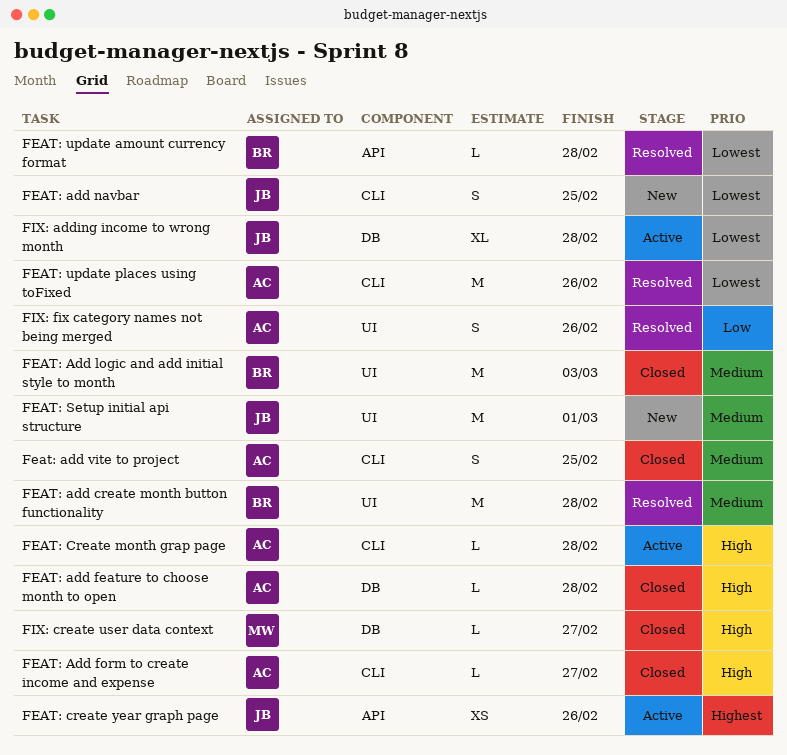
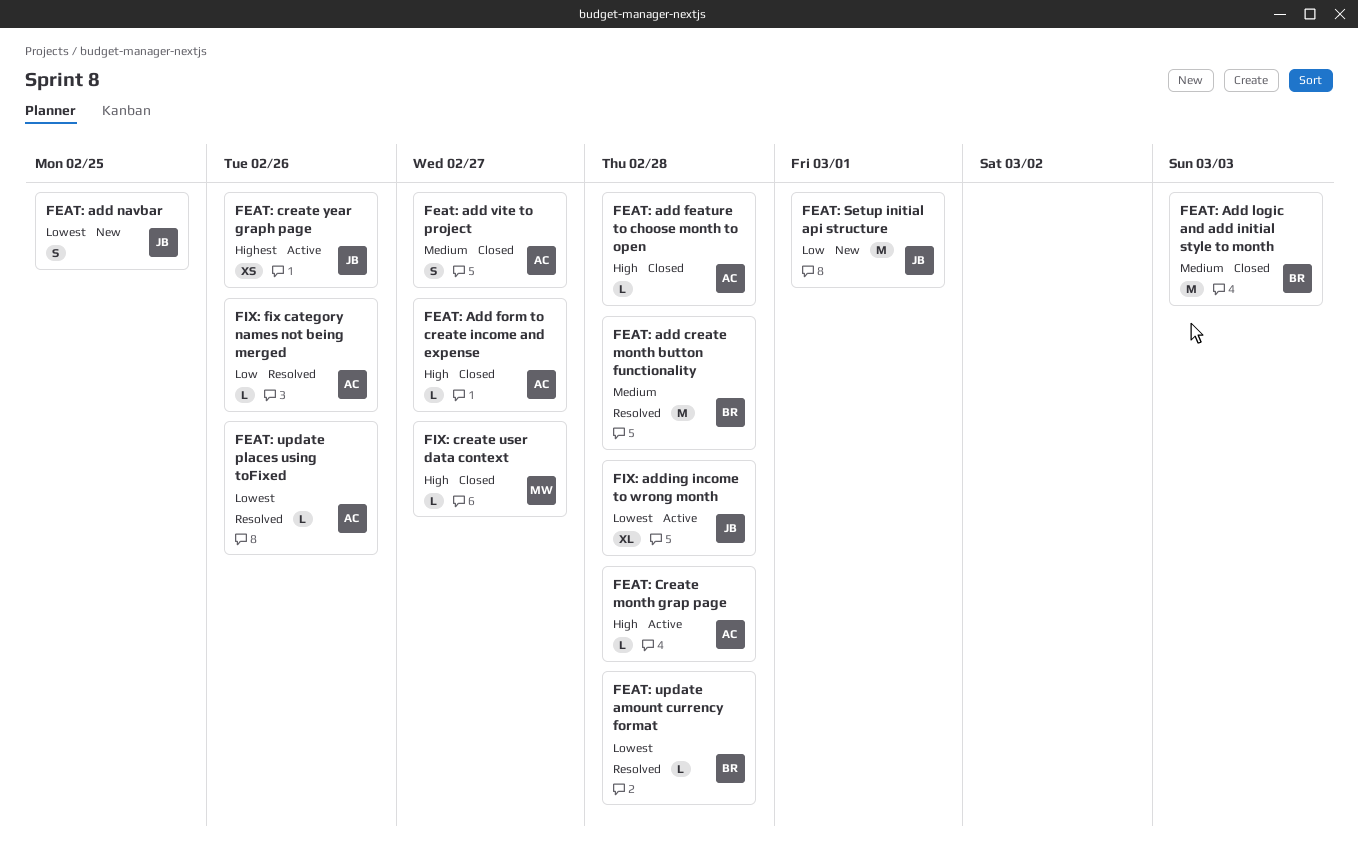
Feat: add vite to project, due: Feb 25 -> Feb 27
FEAT: Setup initial api structure, priority: Medium -> Low
FEAT: update places using toFixed, estimate: M -> L
FIX: fix category names not being merged, estimate: S -> L

